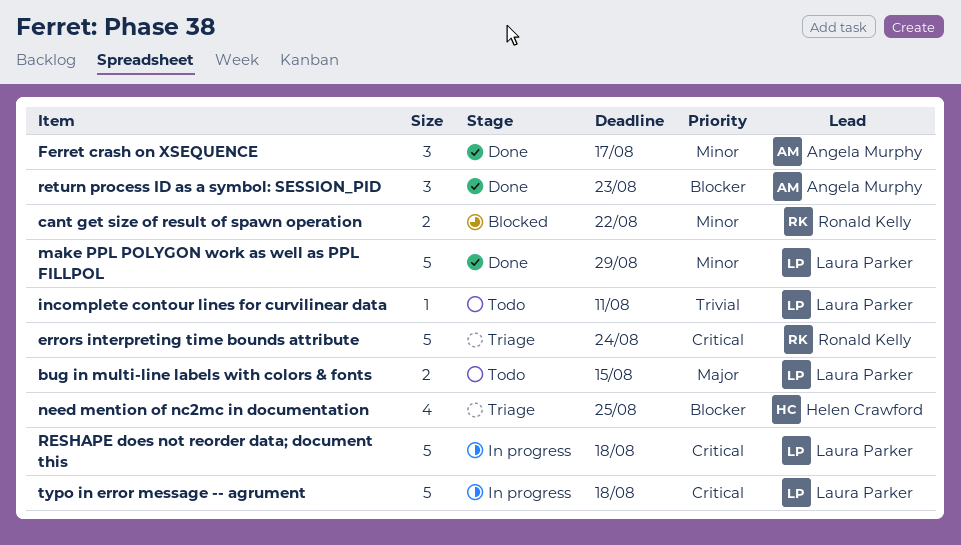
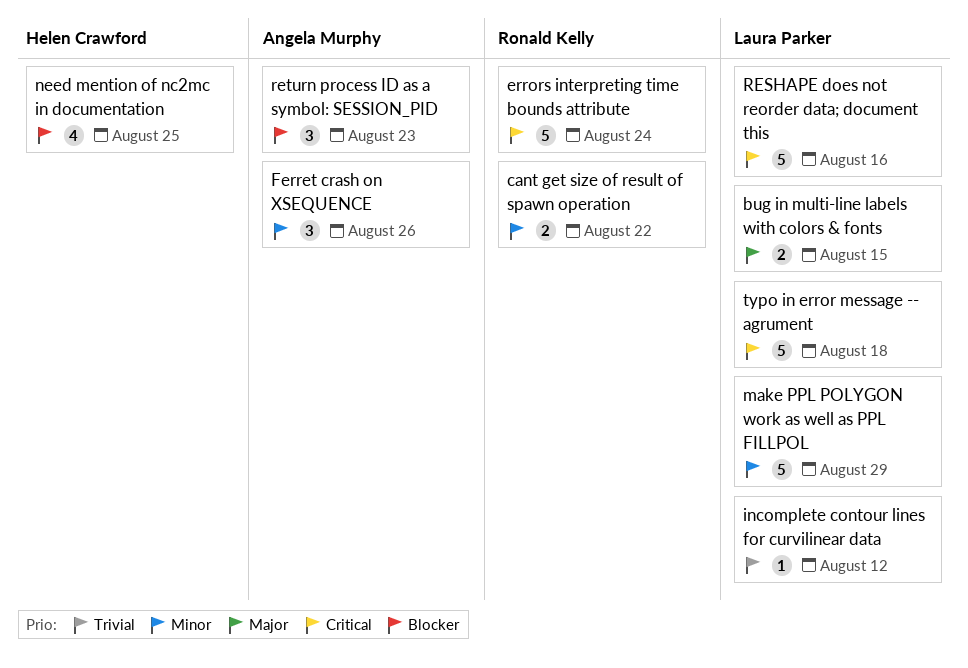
Ferret crash on XSEQUENCE, due: Aug 17 -> Aug 26
incomplete contour lines for curvilinear data, due: Aug 11 -> Aug 12
RESHAPE does not reorder data; document this, due: Aug 18 -> Aug 16

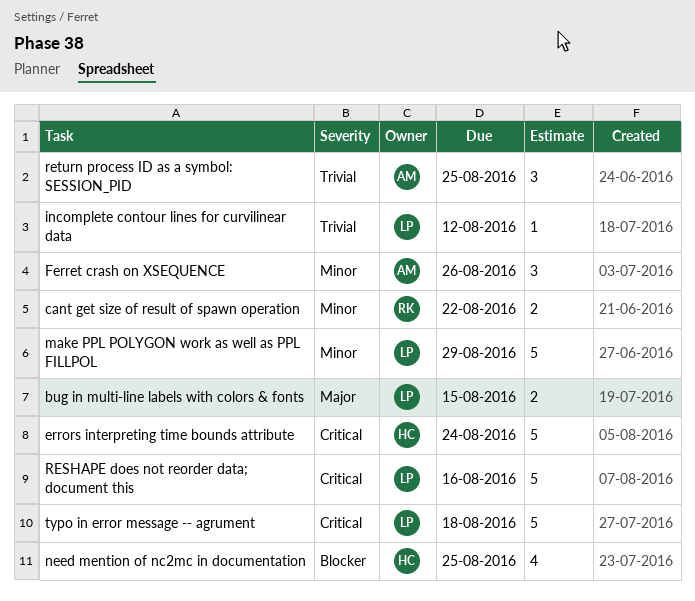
errors interpreting time bounds attribute, owner: Ronald Kelly -> Helen Crawford
return process ID as a symbol: SESSION_PID, priority: Blocker -> Trivial
return process ID as a symbol: SESSION_PID, due: Aug 23 -> Aug 25

